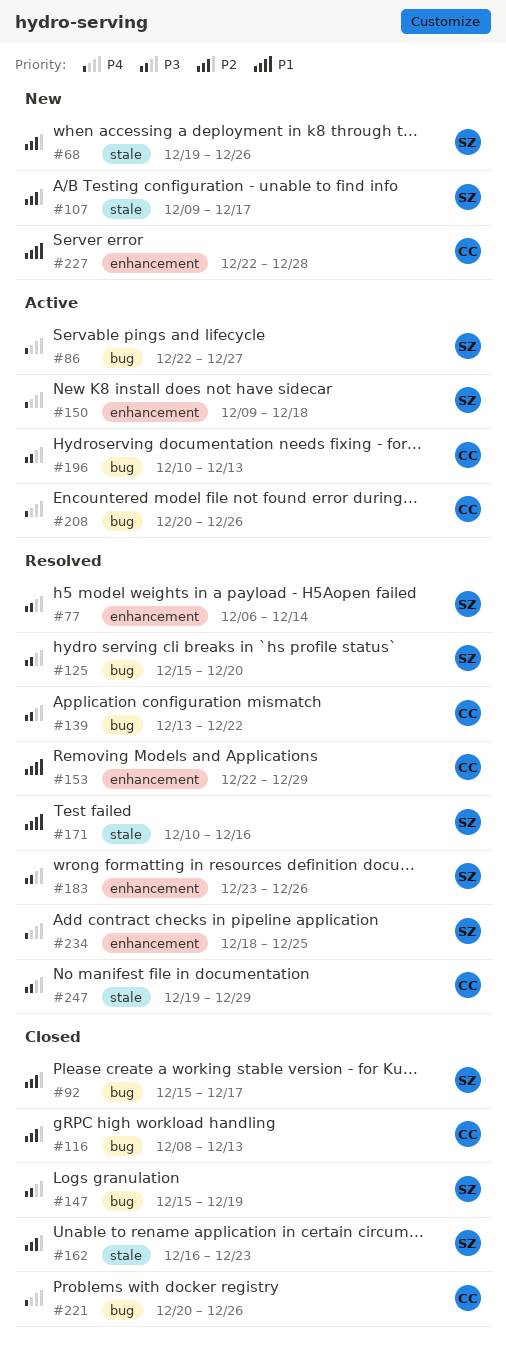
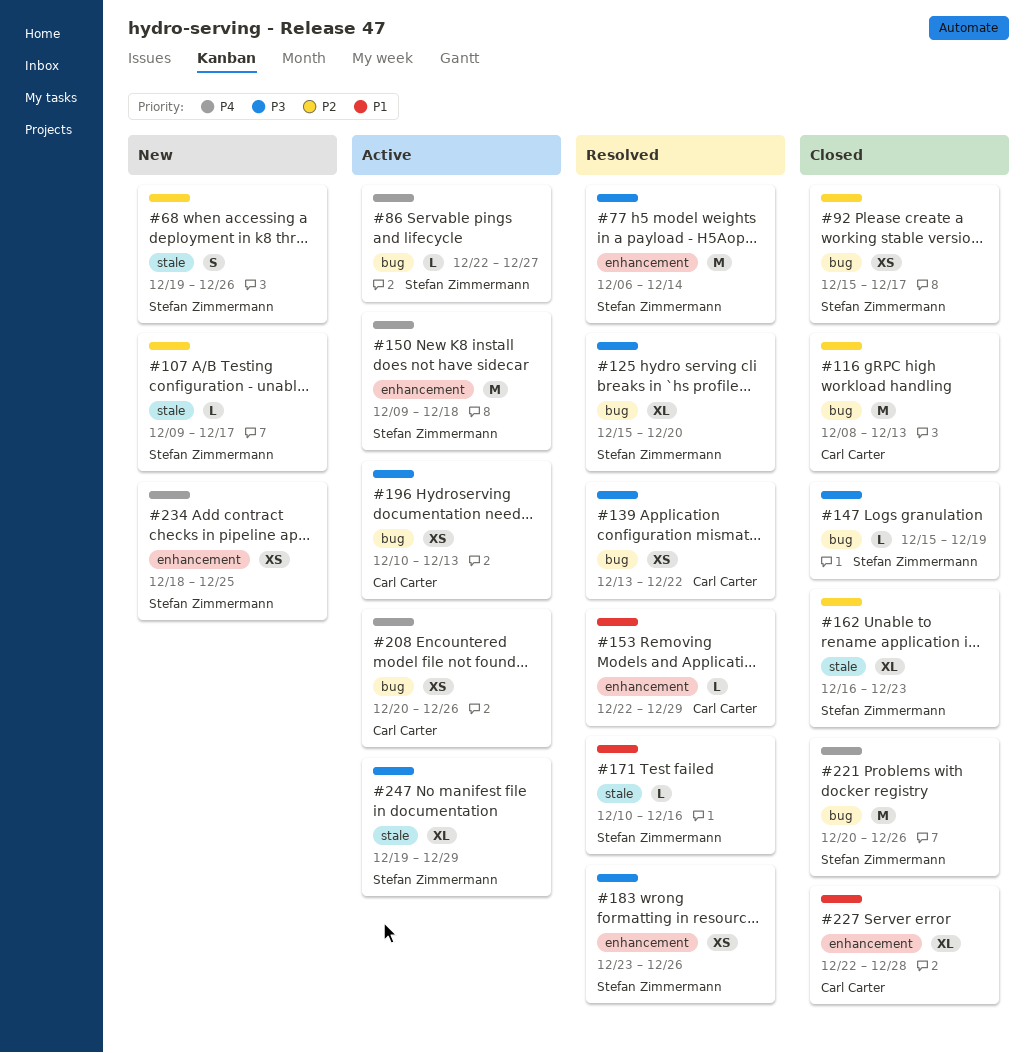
#221, owner: Carl Carter -> Stefan Zimmermann
#227, status: New -> Closed
#234, status: Resolved -> New
#247, status: Resolved -> Active
#247, owner: Carl Carter -> Stefan Zimmermann

